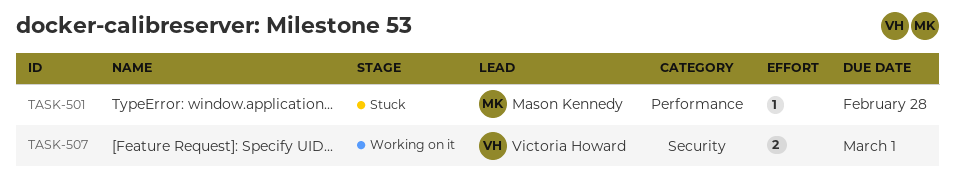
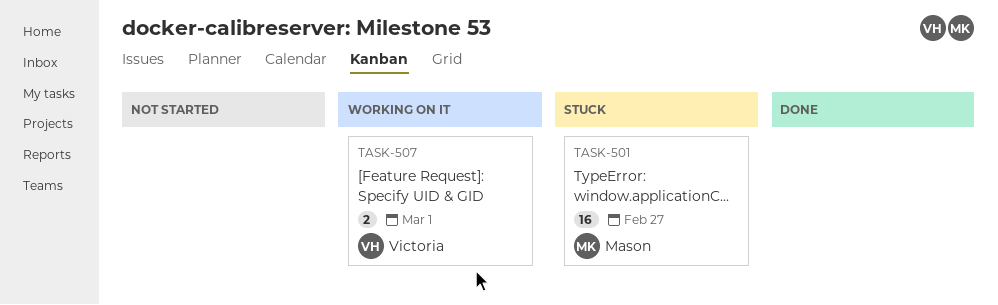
TASK-501, estimate: 1 -> 16
TASK-501, due: Feb 28 -> Feb 27

